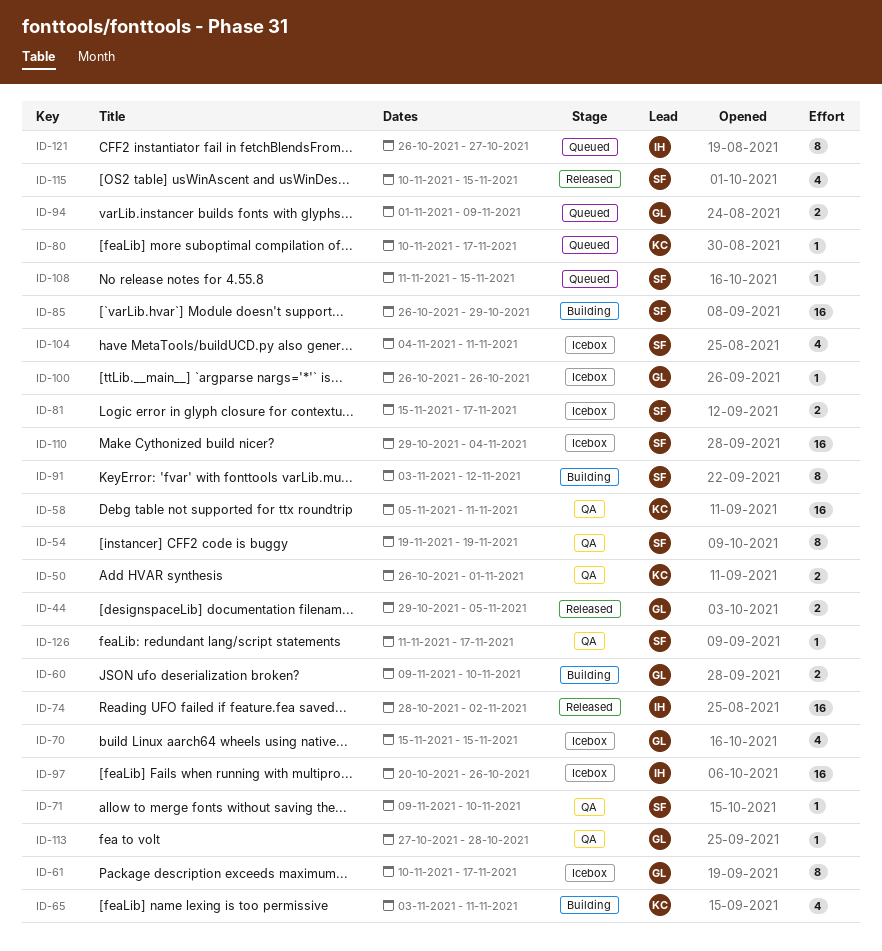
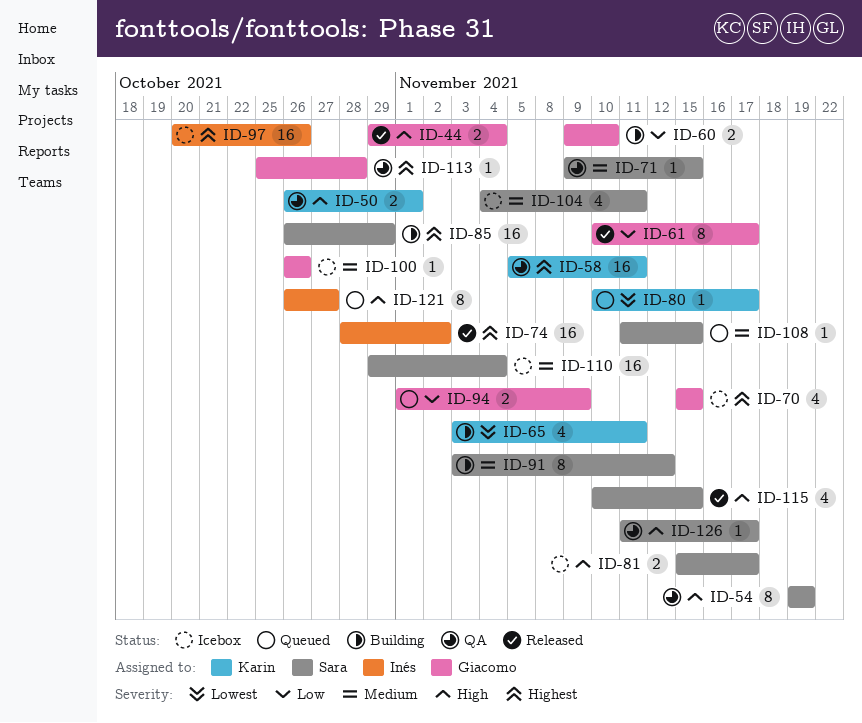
ID-44, due: Nov 5 -> Nov 4
ID-61, status: Icebox -> Released
ID-71, due: Nov 10 -> Nov 15
ID-113, start: Oct 27 -> Oct 25

